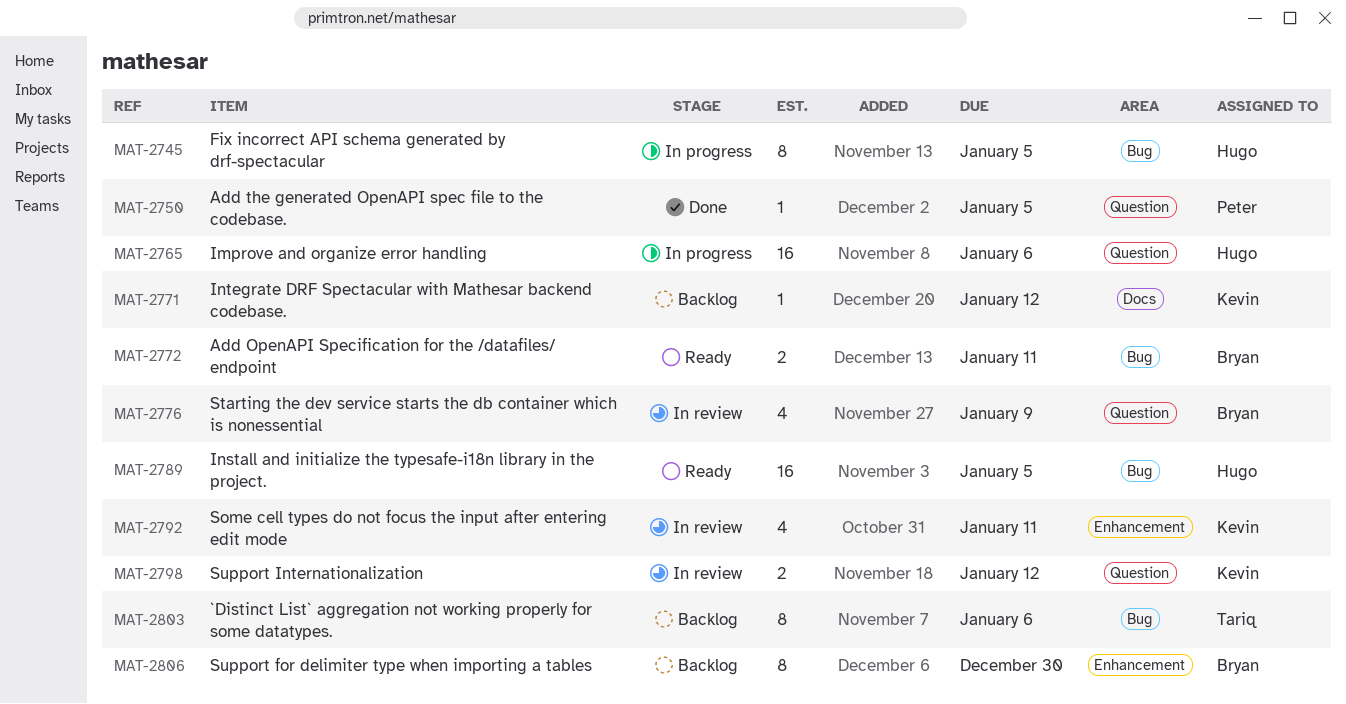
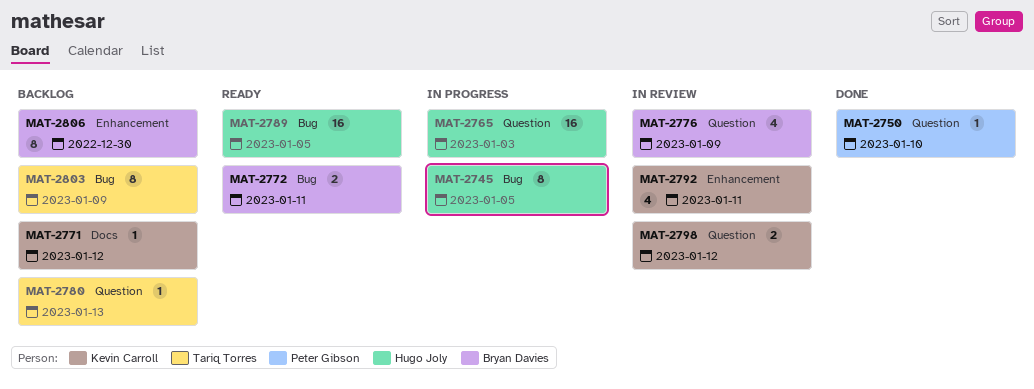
MAT-2750, due: Jan 5 -> Jan 10
MAT-2765, due: Jan 6 -> Jan 3
MAT-2780: none -> present
MAT-2803, due: Jan 6 -> Jan 9

